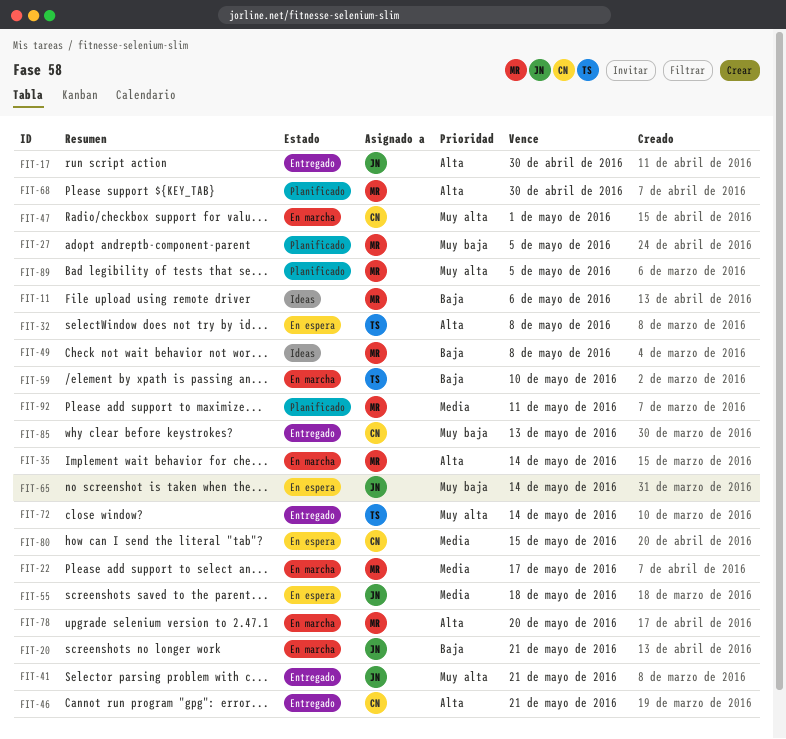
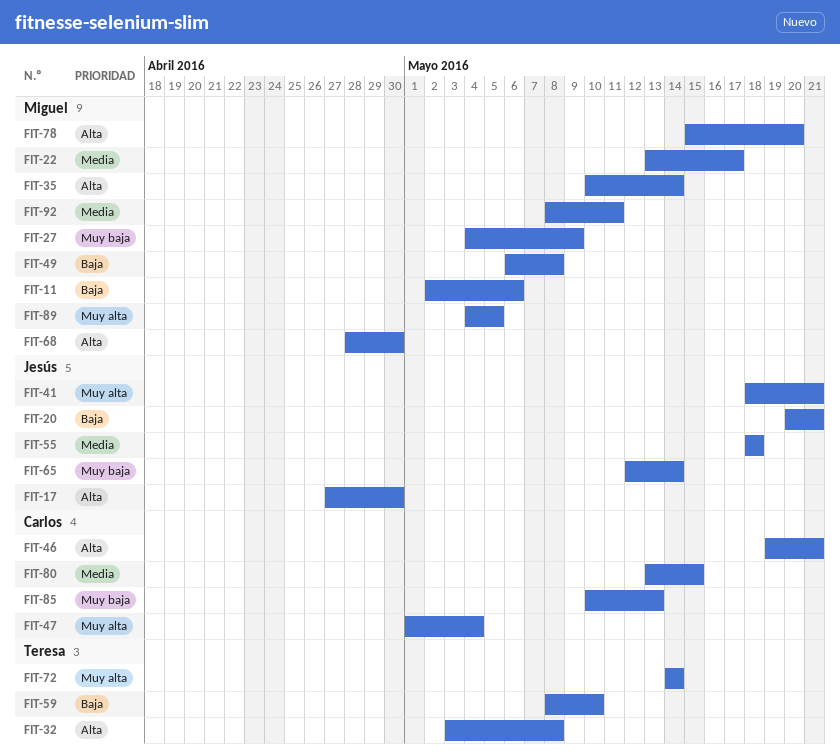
FIT-27, due: May 5 -> May 9
FIT-47, due: May 1 -> May 4

